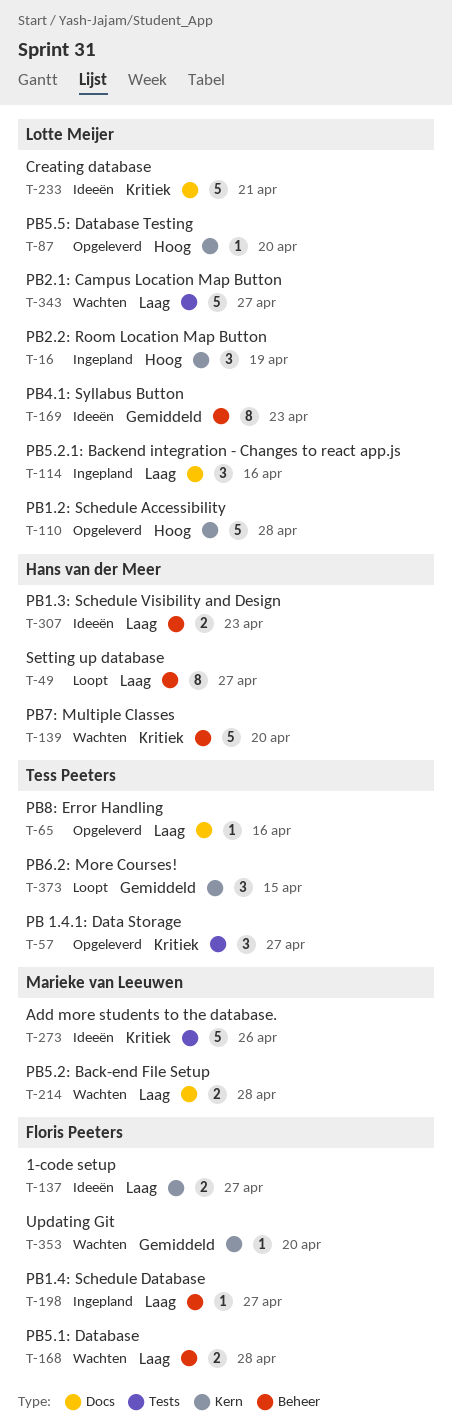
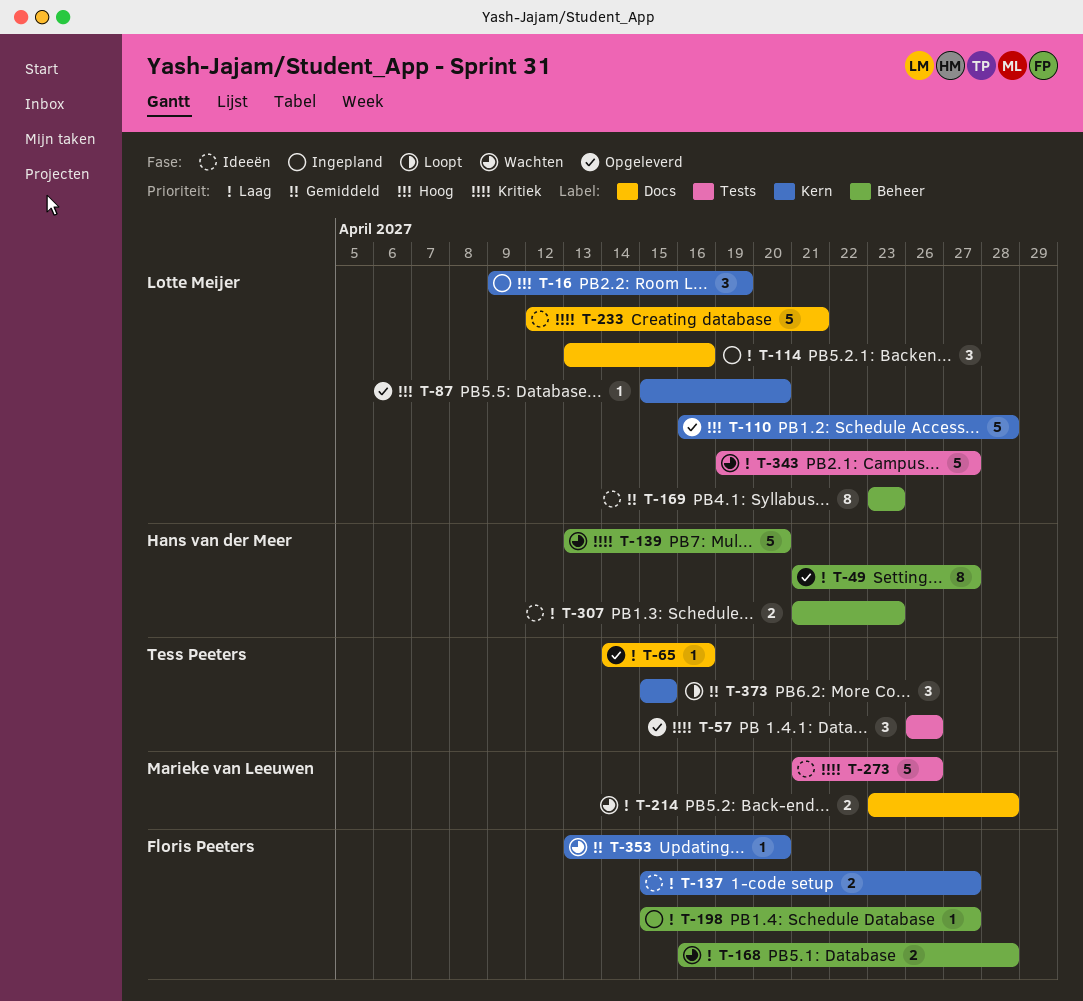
T-49, status: Loopt -> Opgeleverd
T-57, due: Apr 27 -> Apr 26

